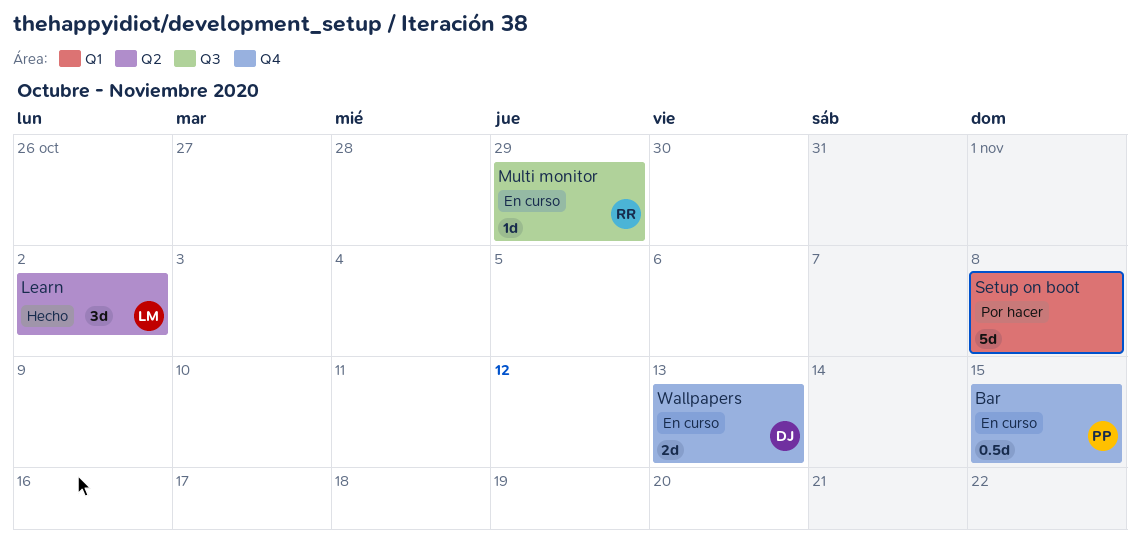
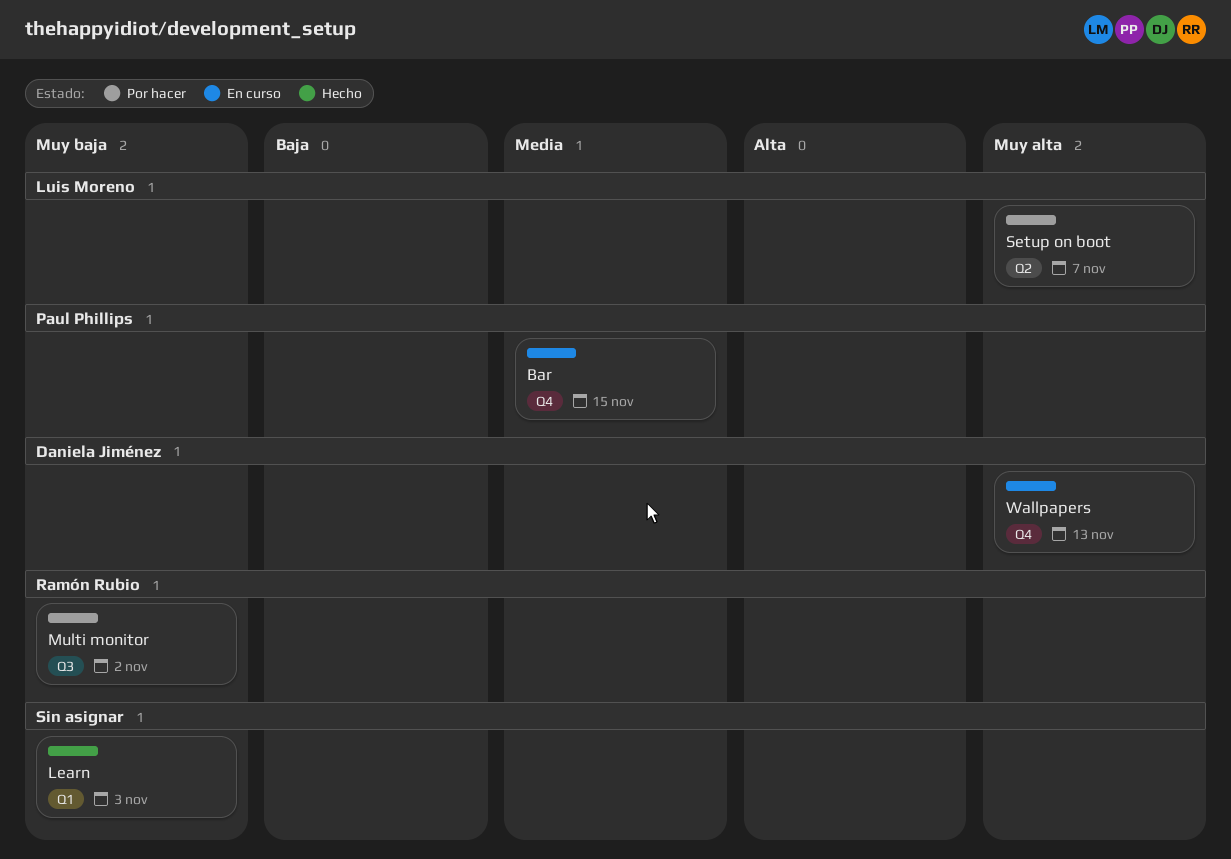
Learn, owner: Luis Moreno -> none
Learn, label: Q2 -> Q1
Learn, due: Nov 2 -> Nov 3
Multi monitor, status: En curso -> Por hacer
Multi monitor, due: Oct 29 -> Nov 2
Setup on boot, owner: none -> Luis Moreno
Setup on boot, label: Q1 -> Q2
Setup on boot, due: Nov 8 -> Nov 7

